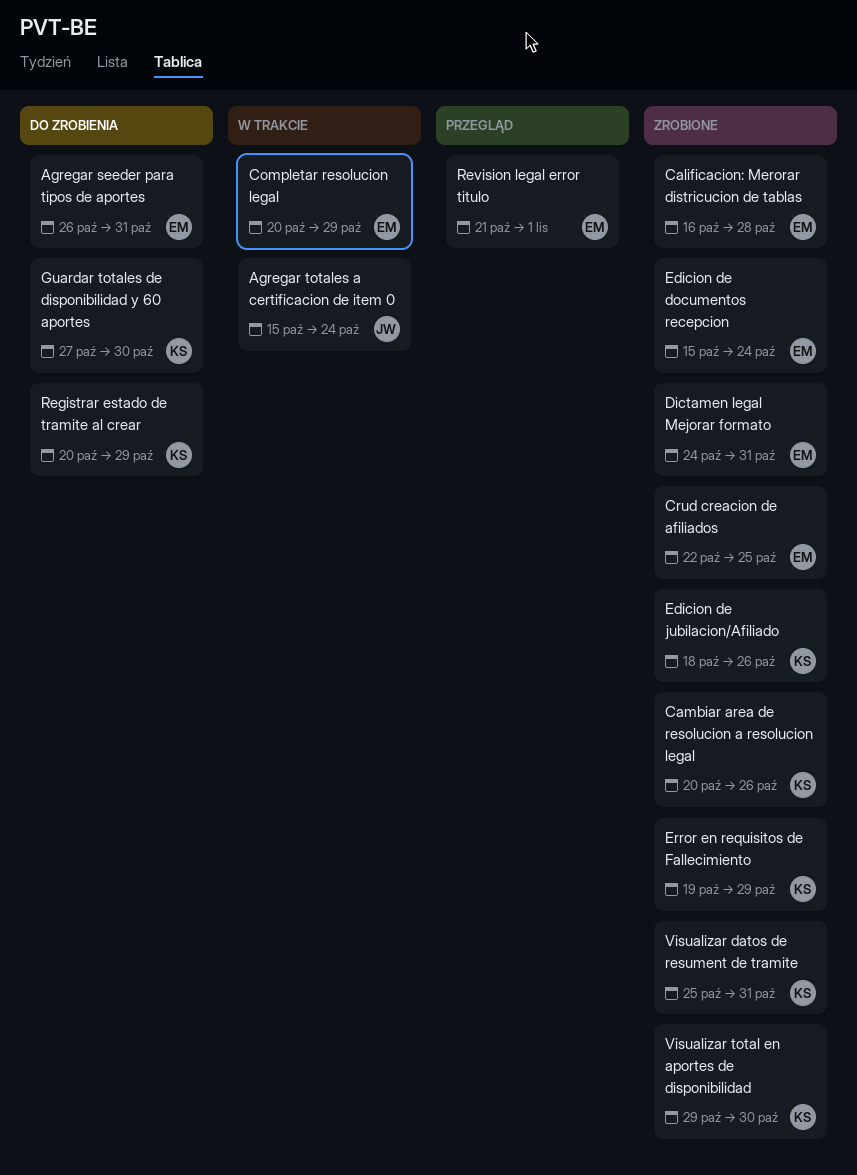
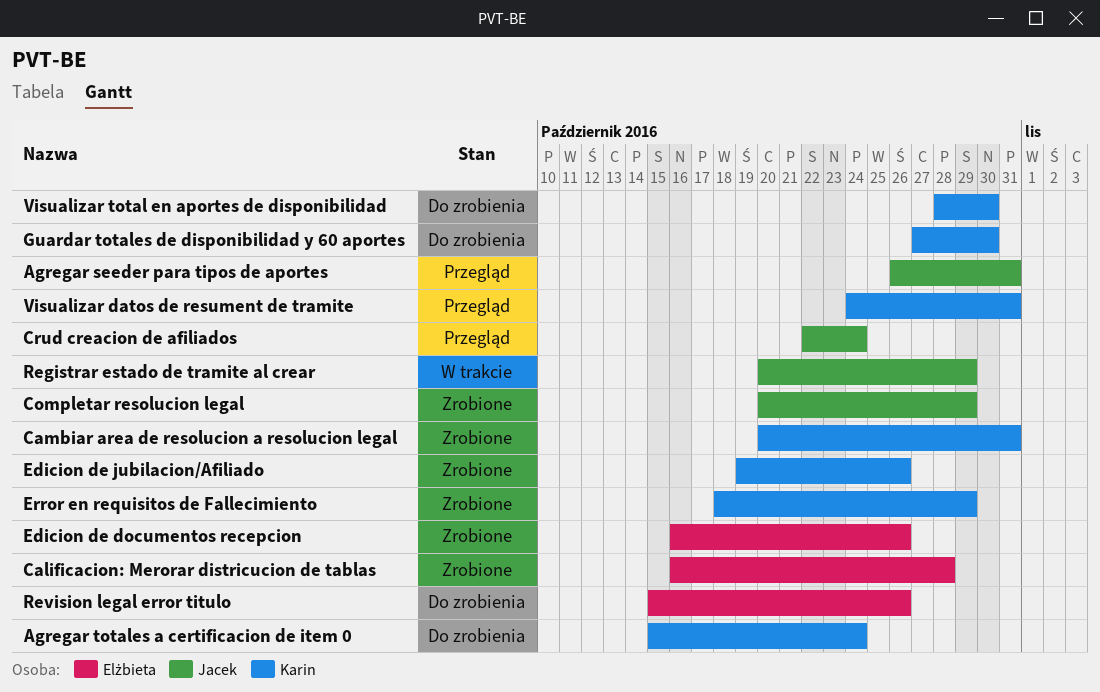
Agregar seeder para tipos de aportes, status: Do zrobienia -> Przegląd
Agregar seeder para tipos de aportes, owner: Elżbieta -> Jacek
Agregar totales a certificacion de item 0, status: W trakcie -> Do zrobienia
Agregar totales a certificacion de item 0, owner: Jacek -> Karin
Cambiar area de resolucion a resolucion legal, due: Oct 26 -> Oct 31
Completar resolucion legal, status: W trakcie -> Zrobione
Completar resolucion legal, owner: Elżbieta -> Jacek
Crud creacion de afiliados, status: Zrobione -> Przegląd
Crud creacion de afiliados, owner: Elżbieta -> Jacek
Crud creacion de afiliados, due: Oct 25 -> Oct 24
Dictamen legal Mejorar formato: present -> none
Edicion de documentos recepcion, start: Oct 15 -> Oct 16
Edicion de documentos recepcion, due: Oct 24 -> Oct 26
Edicion de jubilacion/Afiliado, start: Oct 18 -> Oct 19
Error en requisitos de Fallecimiento, start: Oct 19 -> Oct 18
Registrar estado de tramite al crear, status: Do zrobienia -> W trakcie
Registrar estado de tramite al crear, owner: Karin -> Jacek
Revision legal error titulo, status: Przegląd -> Do zrobienia
Revision legal error titulo, start: Oct 21 -> Oct 15
Revision legal error titulo, due: Nov 1 -> Oct 26
Visualizar datos de resument de tramite, status: Zrobione -> Przegląd
Visualizar datos de resument de tramite, start: Oct 25 -> Oct 24
Visualizar total en aportes de disponibilidad, status: Zrobione -> Do zrobienia
Visualizar total en aportes de disponibilidad, start: Oct 29 -> Oct 28

